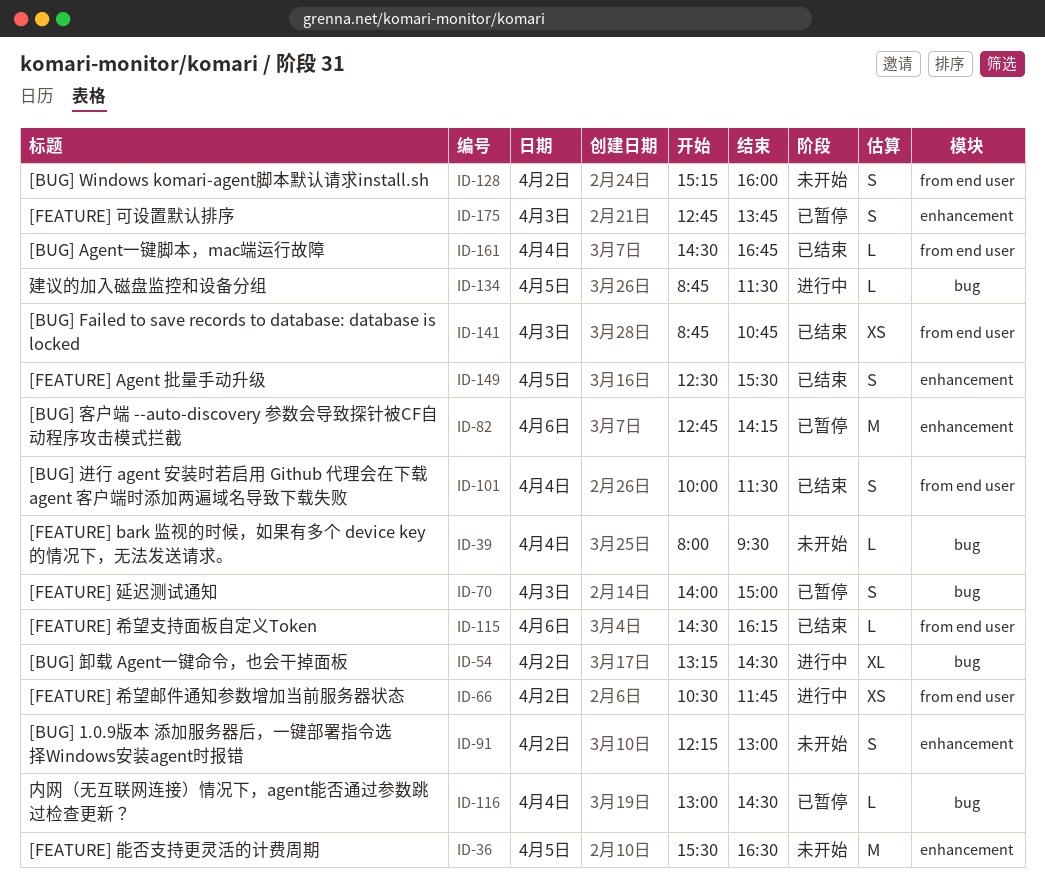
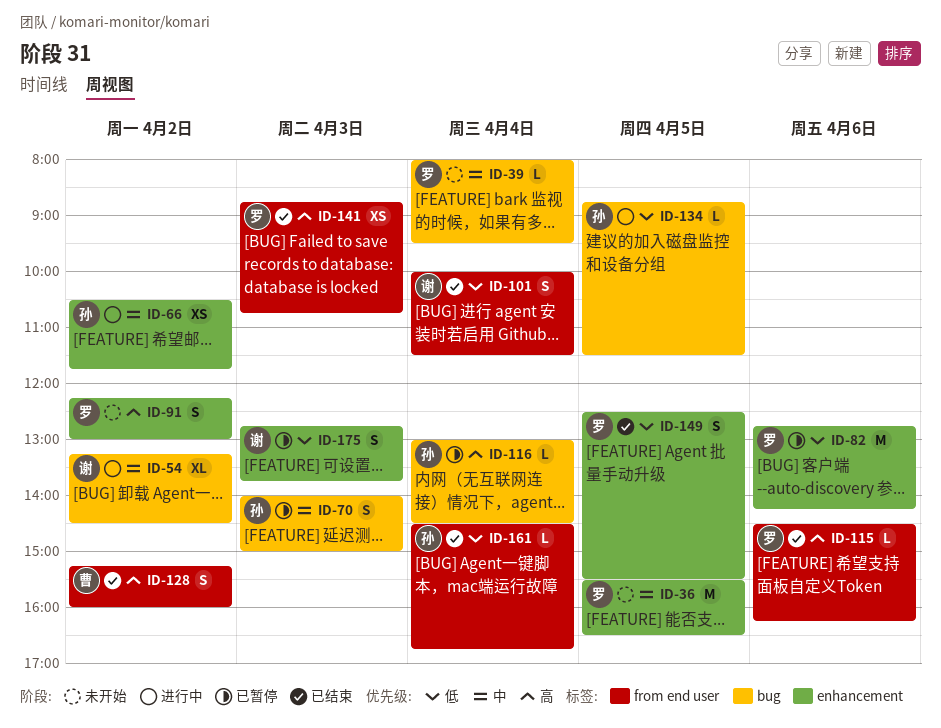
ID-66, label: from end user -> enhancement
ID-128, status: 未开始 -> 已结束

